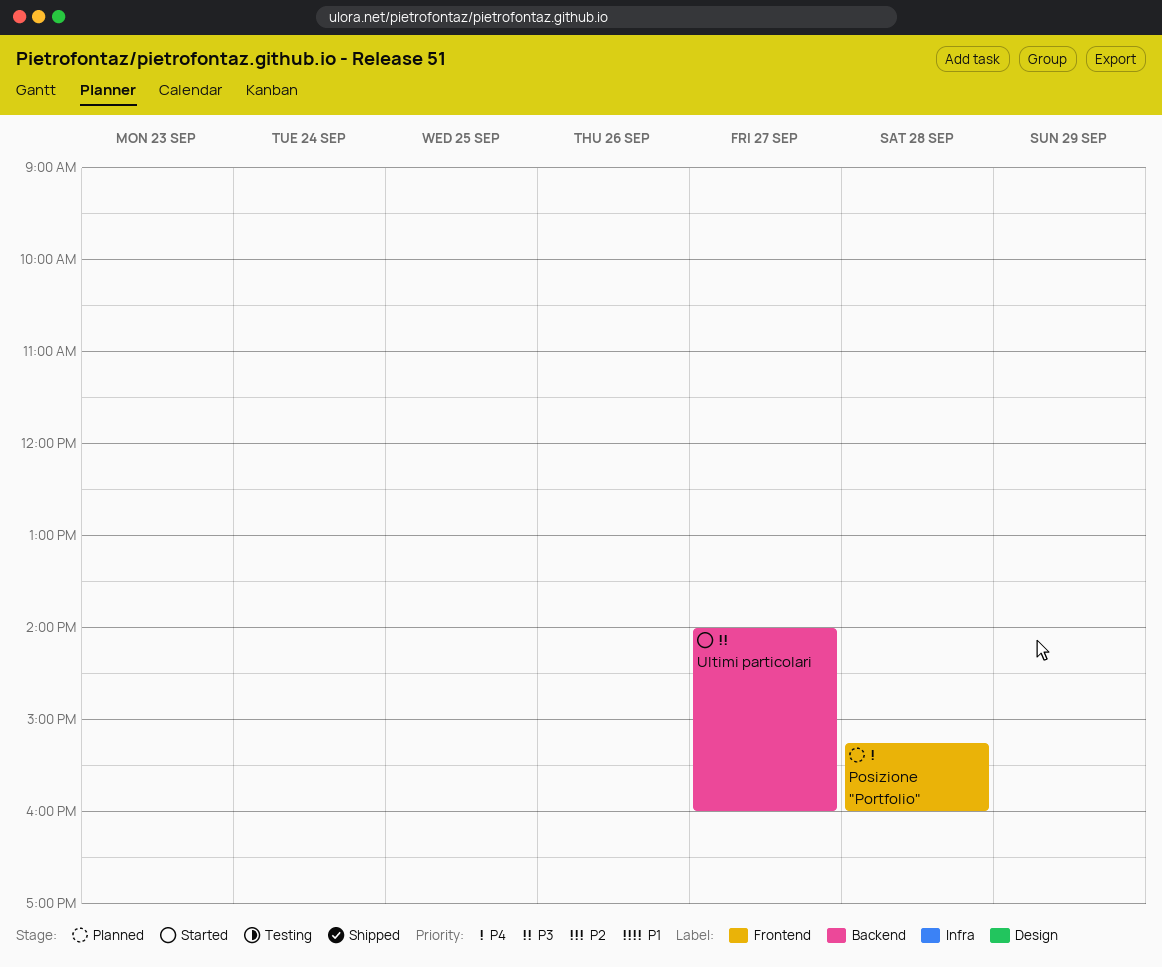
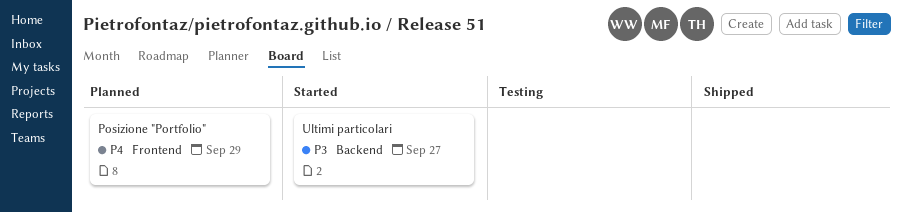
Posizione "Portfolio", day: Sep 28 -> Sep 29

